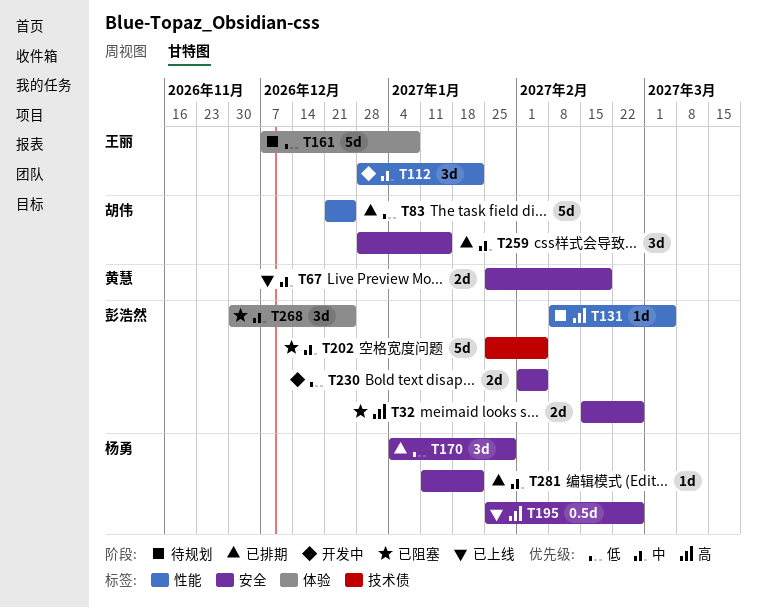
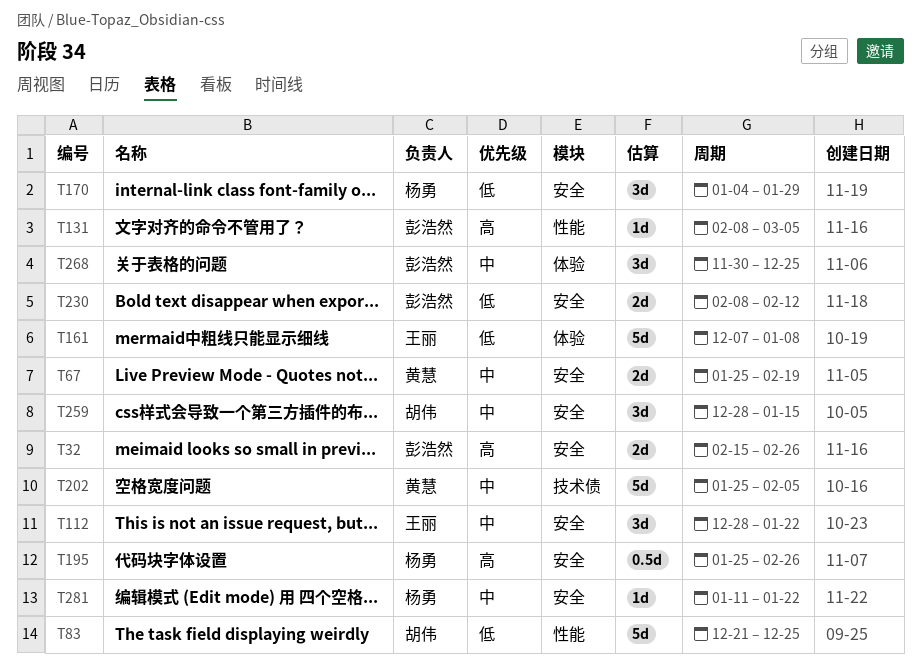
T112, label: 性能 -> 安全
T202, owner: 彭浩然 -> 黄慧
T230, start: Feb 1 -> Feb 8
T230, due: Feb 5 -> Feb 12

